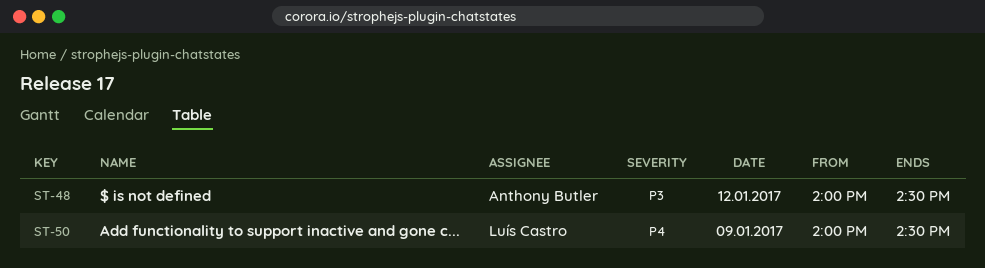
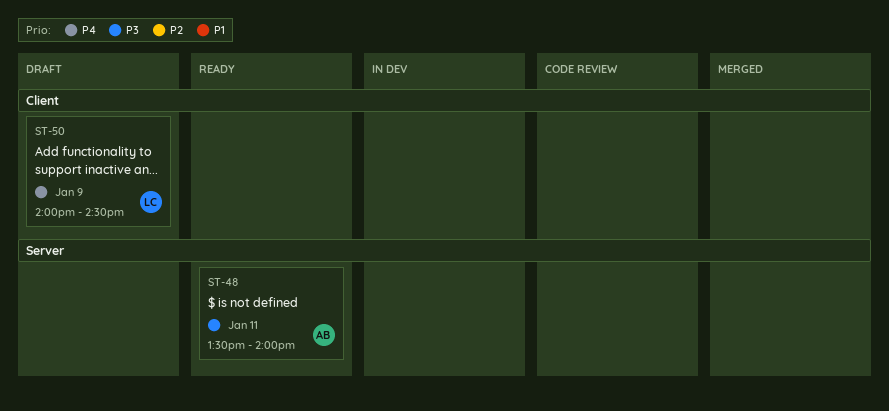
ST-48, day: Jan 12 -> Jan 11
ST-48, begins: 14:00 -> 13:30
ST-48, ends: 14:30 -> 14:00

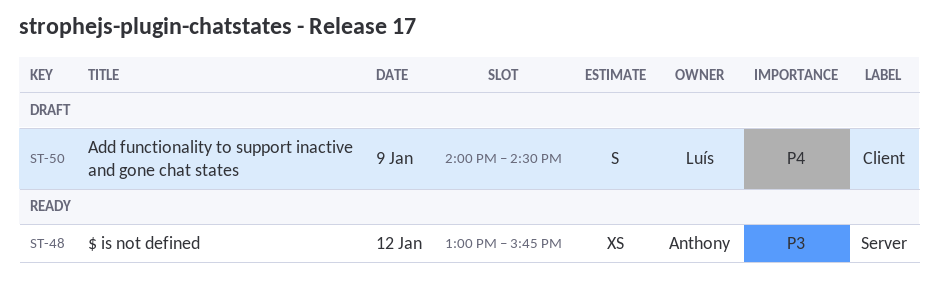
ST-48, day: Jan 11 -> Jan 12
ST-48, begins: 13:30 -> 13:00
ST-48, ends: 14:00 -> 15:45

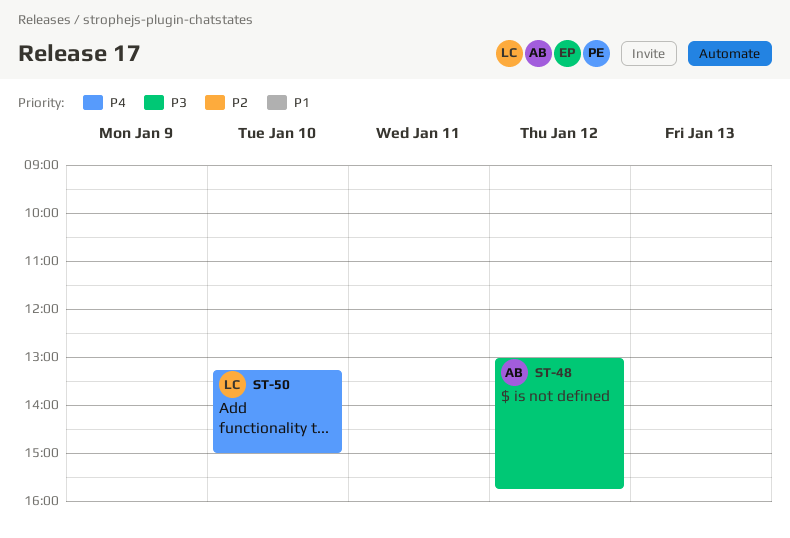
ST-50, day: Jan 9 -> Jan 10
ST-50, begins: 14:00 -> 13:15
ST-50, ends: 14:30 -> 15:00

